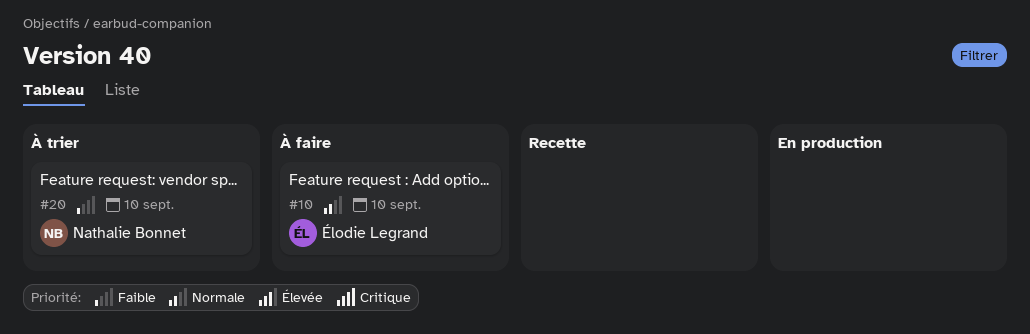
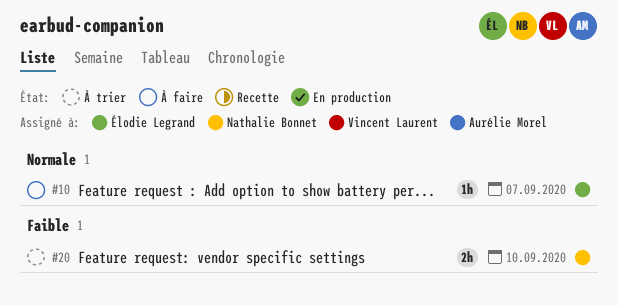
#10, due: Sep 10 -> Sep 7

